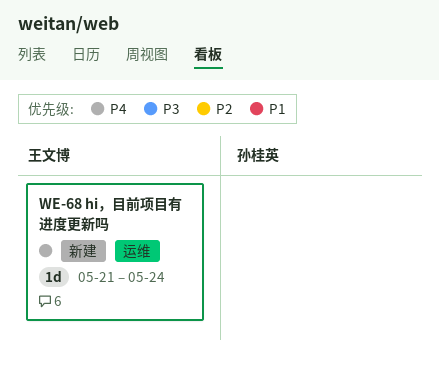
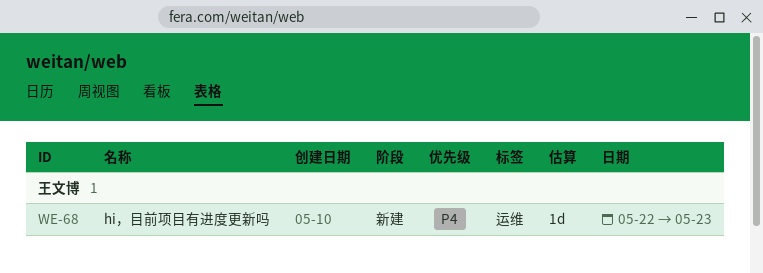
WE-68, start: May 21 -> May 22
WE-68, due: May 24 -> May 23

